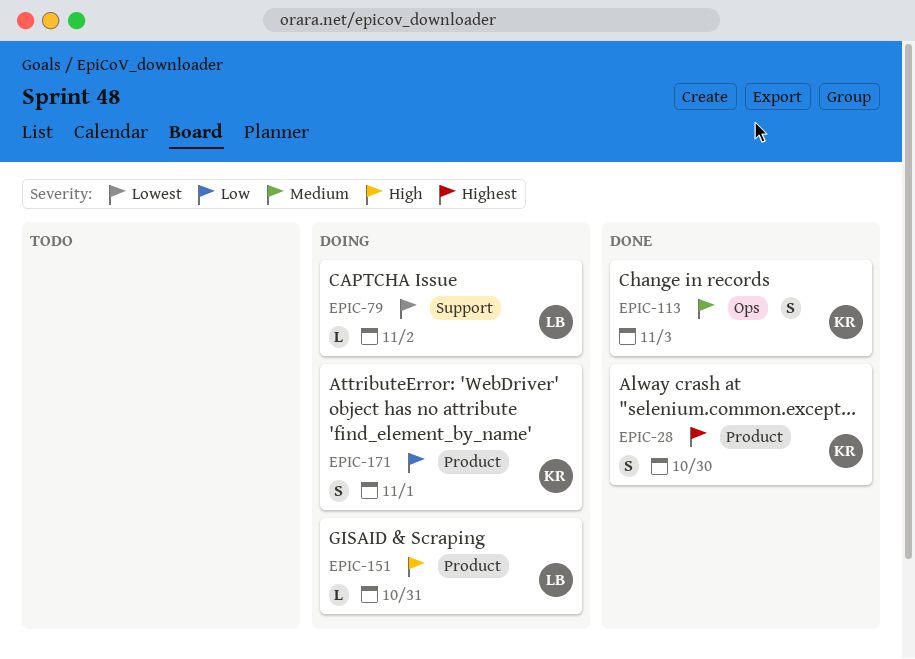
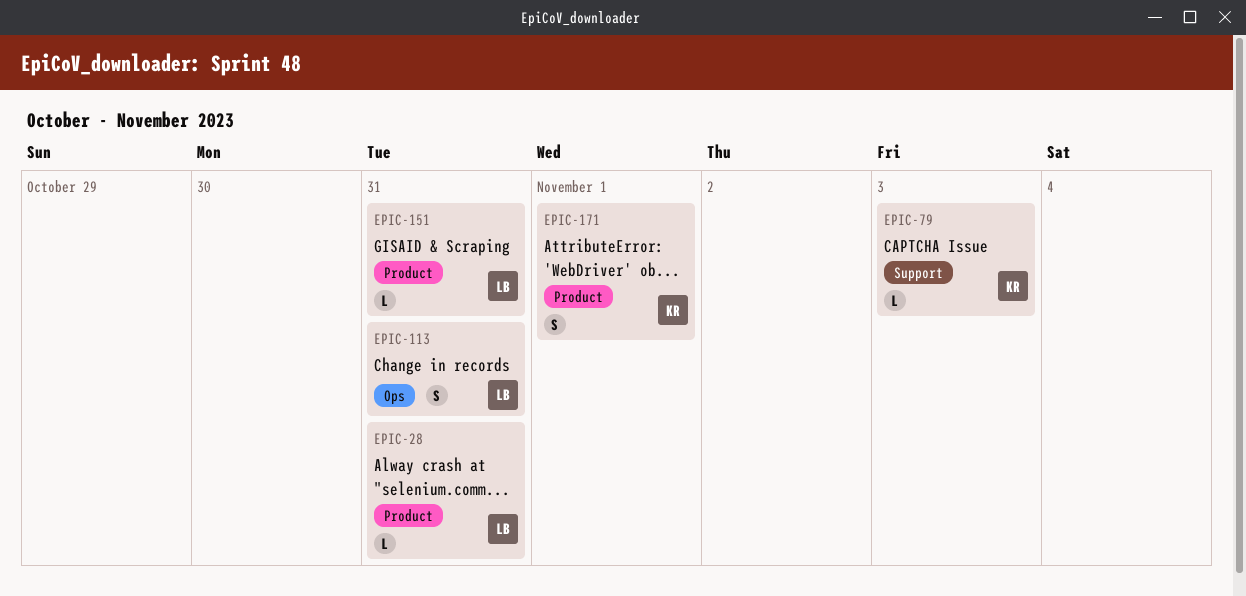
EPIC-28, owner: KR -> LB
EPIC-28, estimate: S -> L
EPIC-28, due: Oct 30 -> Oct 31
EPIC-79, owner: LB -> KR
EPIC-79, due: Nov 2 -> Nov 3
EPIC-113, owner: KR -> LB
EPIC-113, due: Nov 3 -> Oct 31

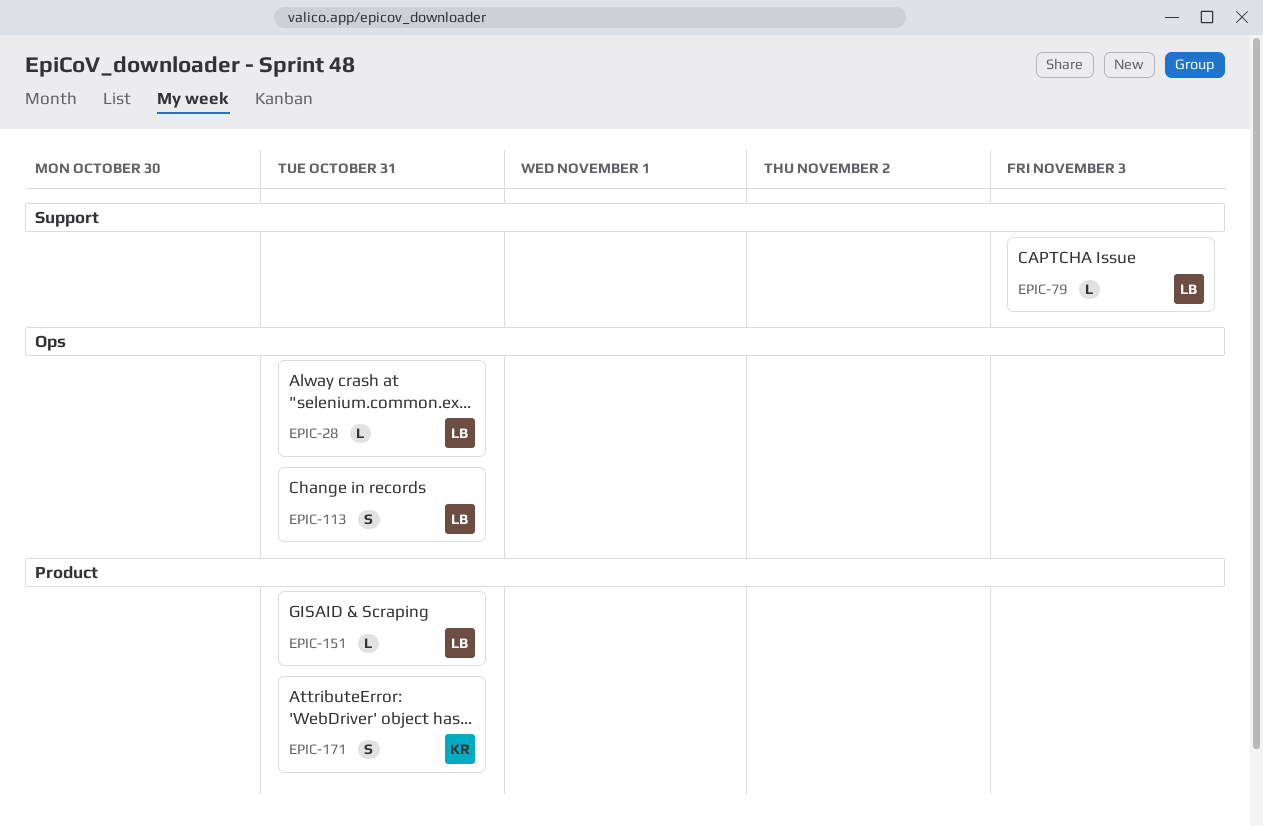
EPIC-28, label: Product -> Ops
EPIC-79, owner: KR -> LB
EPIC-171, due: Nov 1 -> Oct 31

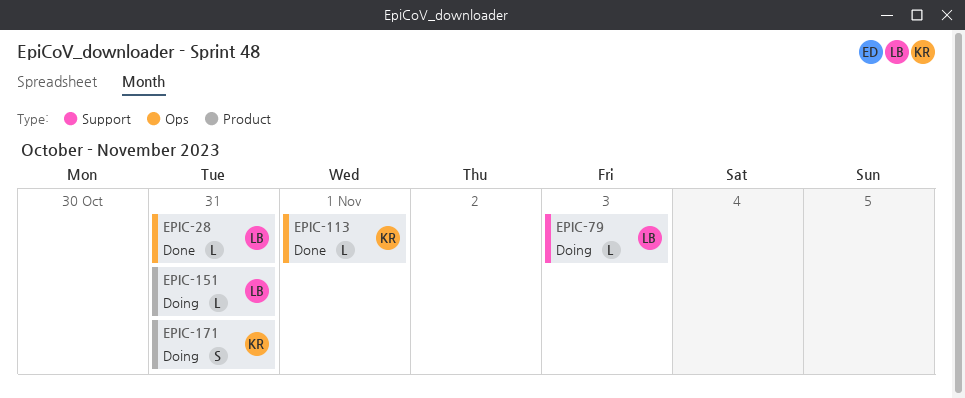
EPIC-113, owner: LB -> KR
EPIC-113, estimate: S -> L
EPIC-113, due: Oct 31 -> Nov 1

